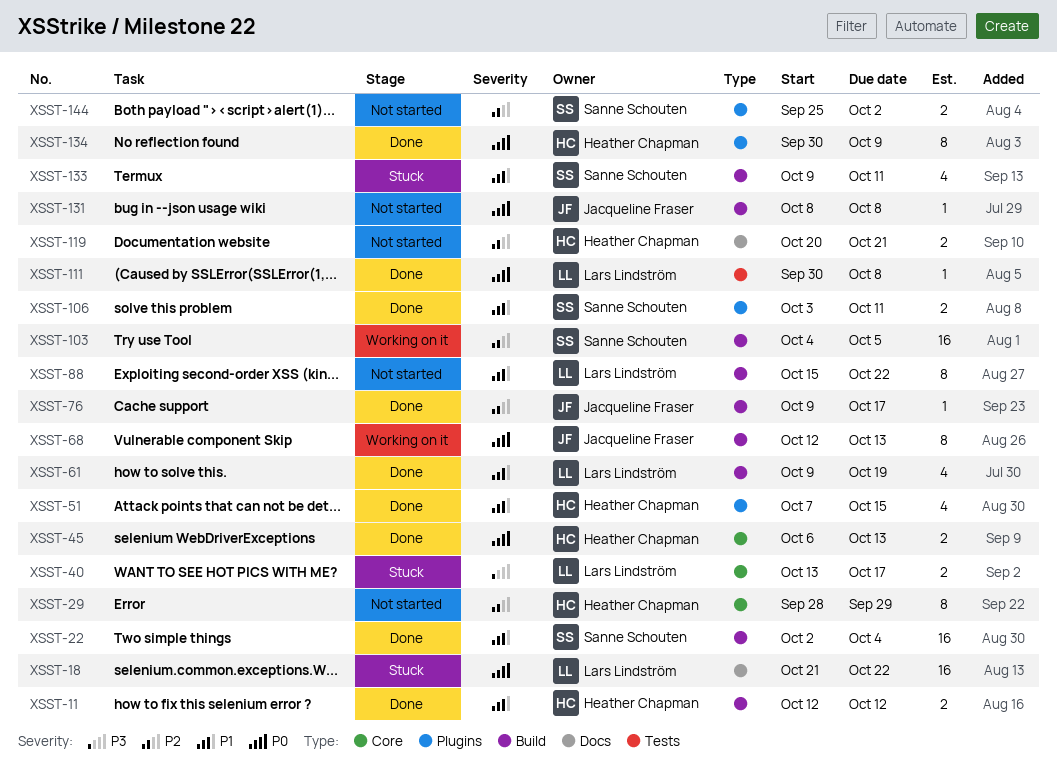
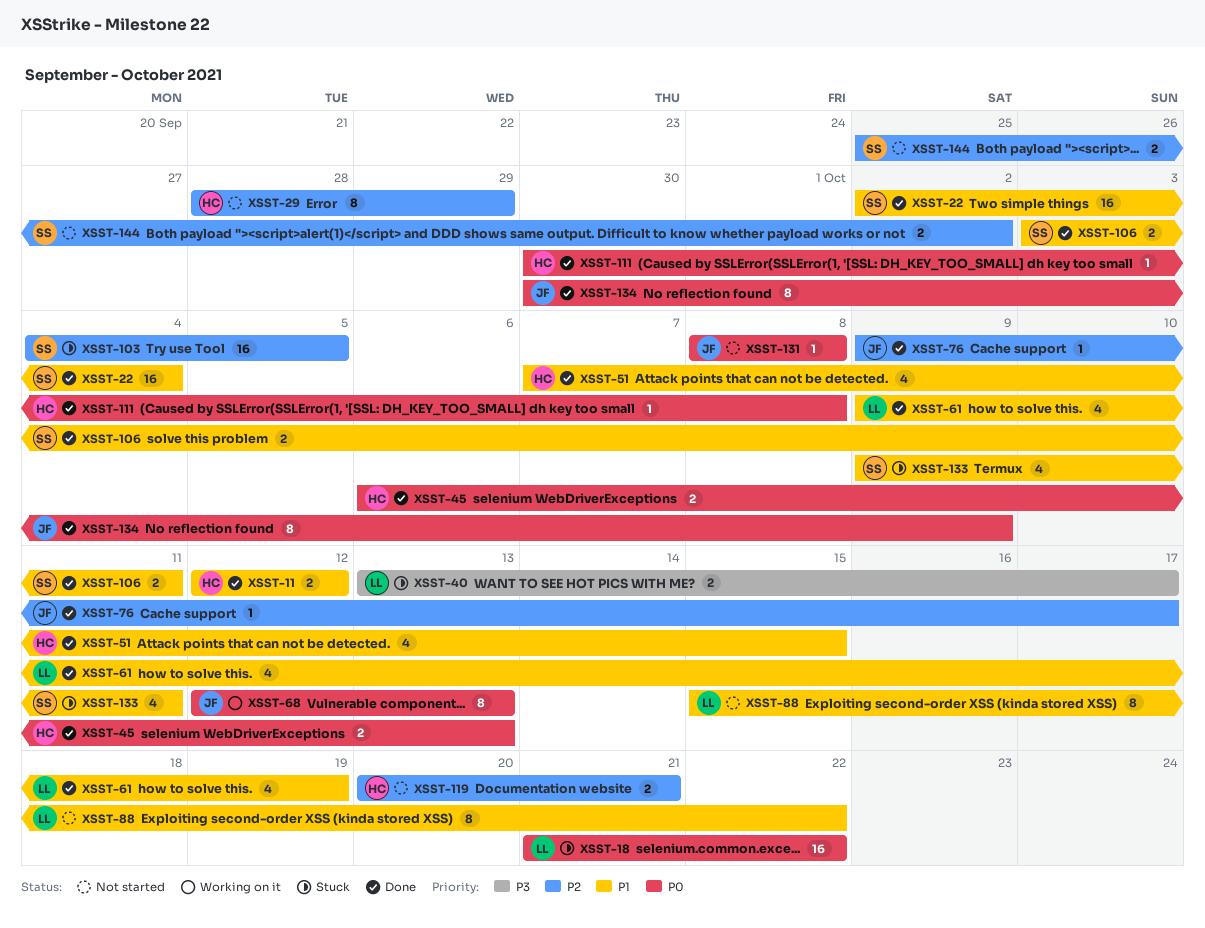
XSST-103, status: Working on it -> Stuck
XSST-111, owner: Lars Lindström -> Heather Chapman
XSST-134, owner: Heather Chapman -> Jacqueline Fraser

